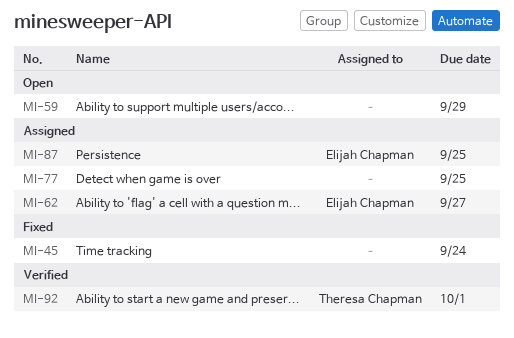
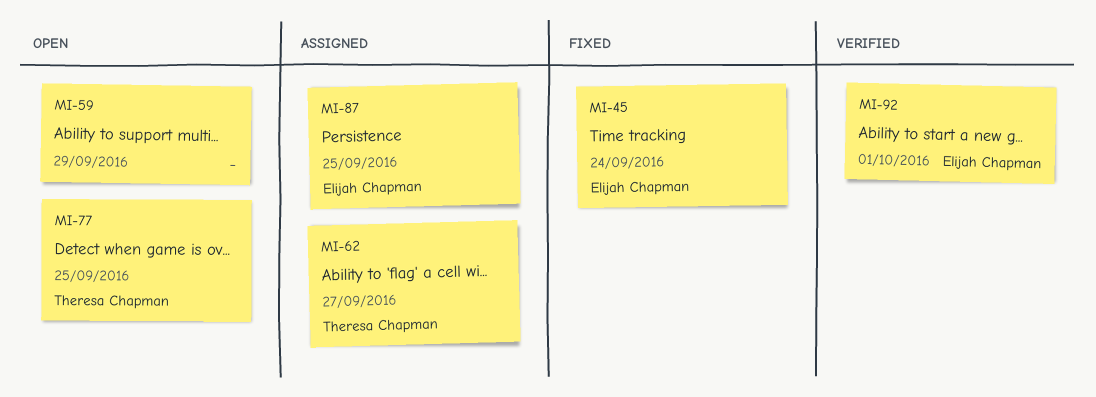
MI-45, owner: none -> Elijah Chapman
MI-62, owner: Elijah Chapman -> Theresa Chapman
MI-77, status: Assigned -> Open
MI-77, owner: none -> Theresa Chapman
MI-92, owner: Theresa Chapman -> Elijah Chapman

